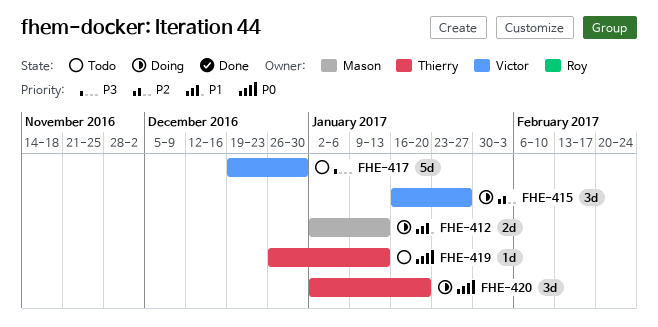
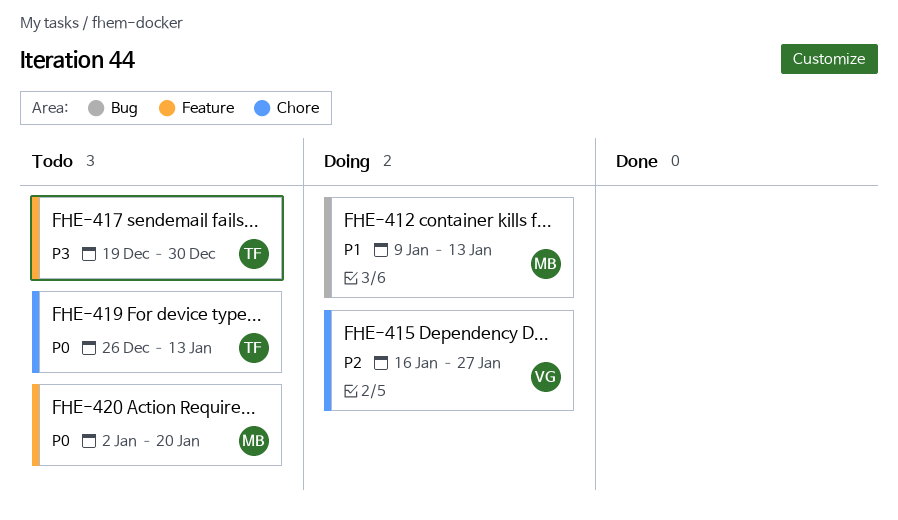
FHE-412, start: Jan 2 -> Jan 9
FHE-417, owner: Victor -> Thierry
FHE-420, status: Doing -> Todo
FHE-420, owner: Thierry -> Mason

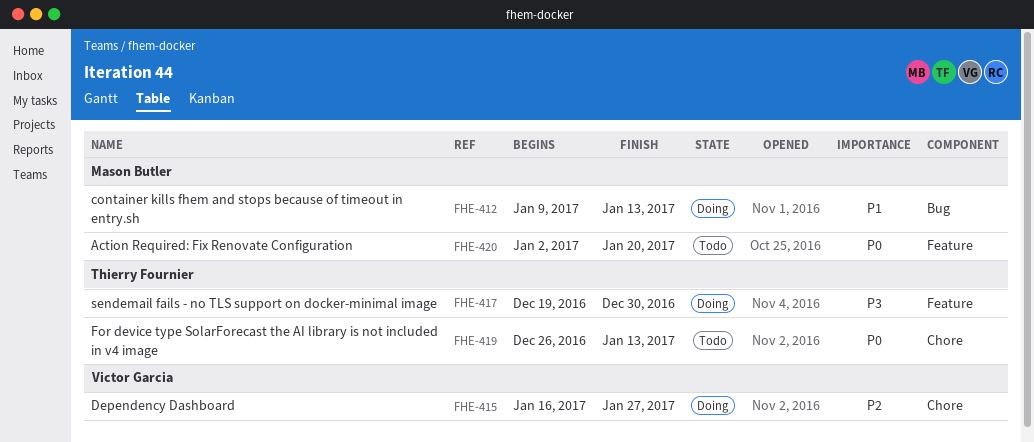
FHE-417, status: Todo -> Doing

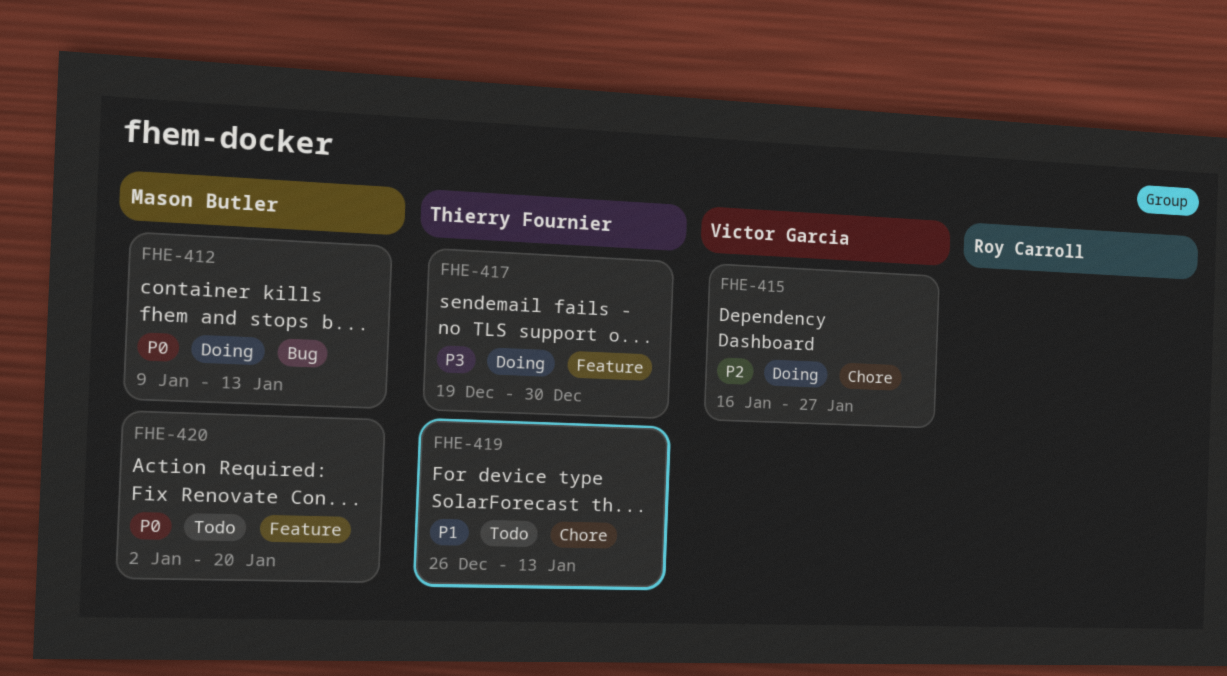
FHE-412, priority: P1 -> P0
FHE-419, priority: P0 -> P1

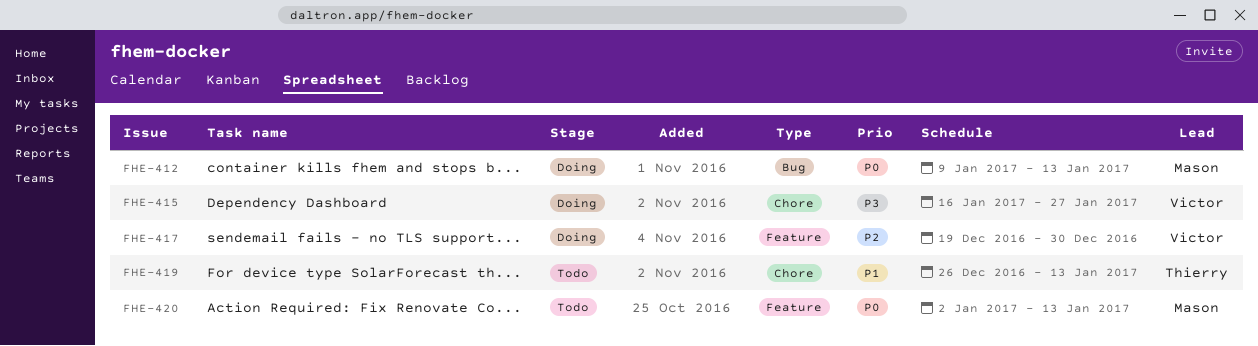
FHE-415, priority: P2 -> P3
FHE-417, owner: Thierry Fournier -> Victor Garcia
FHE-417, priority: P3 -> P2
FHE-420, due: Jan 20 -> Jan 13

